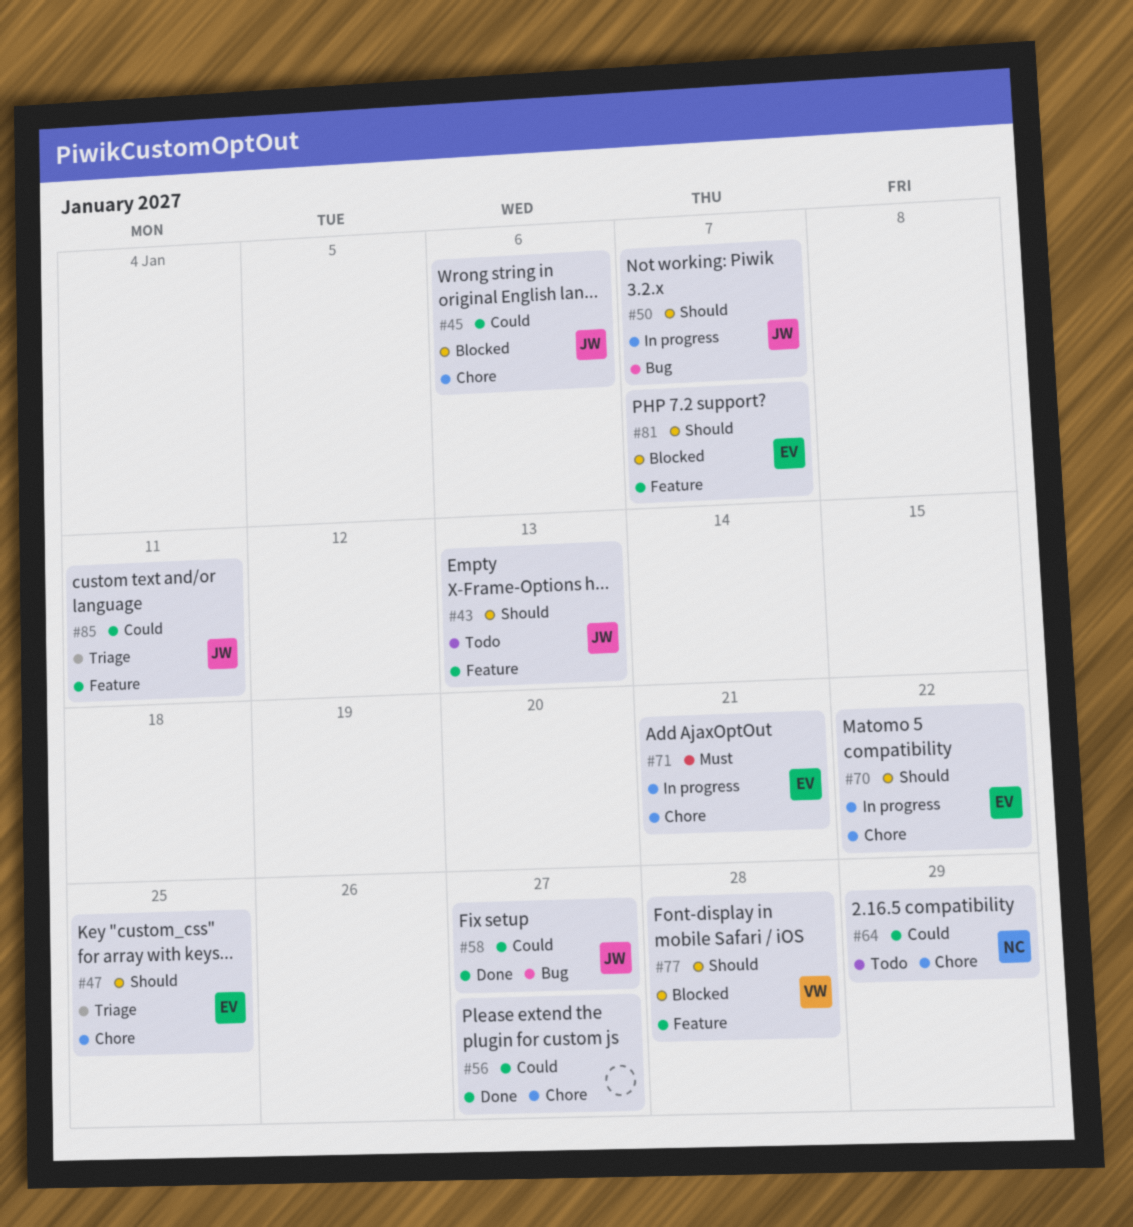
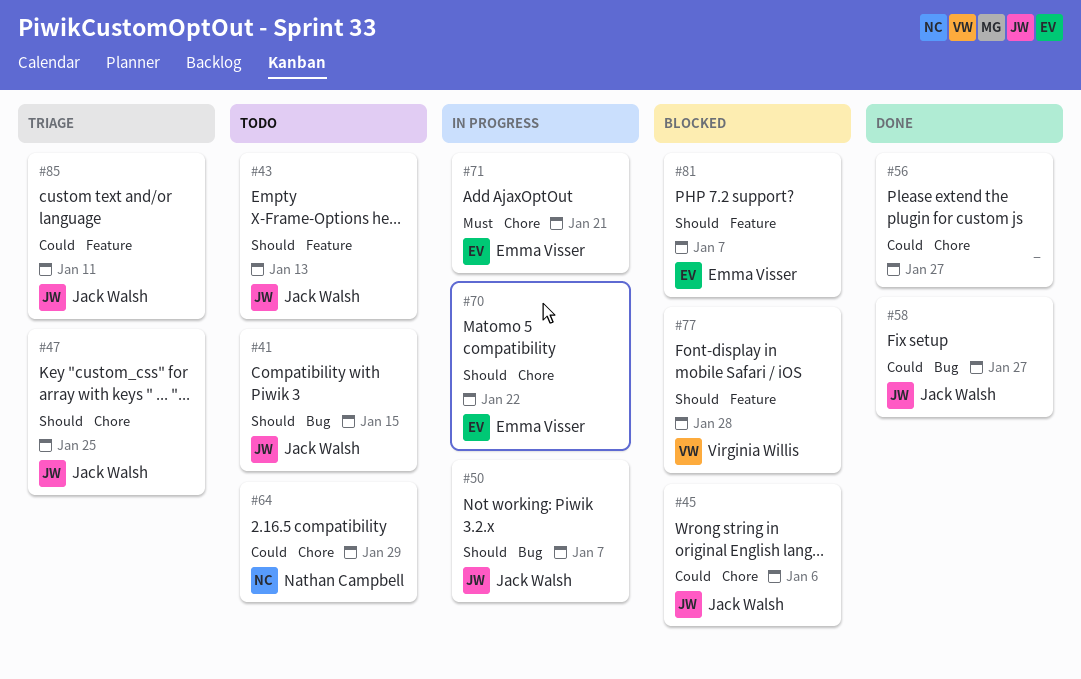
#41: none -> present
#47, owner: Emma Visser -> Jack Walsh

